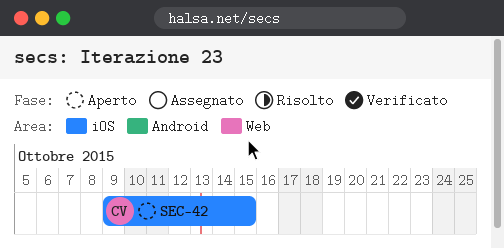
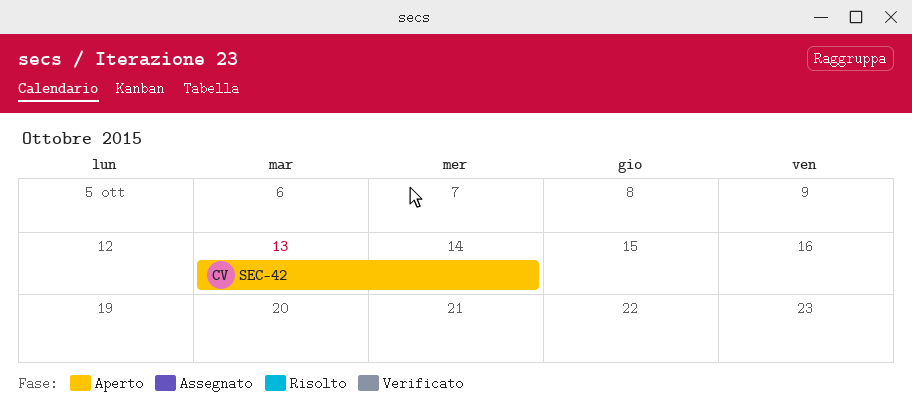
SEC-42, start: Oct 9 -> Oct 13
SEC-42, due: Oct 15 -> Oct 14

